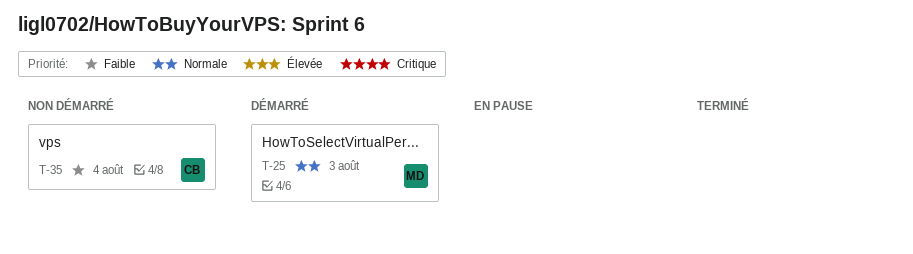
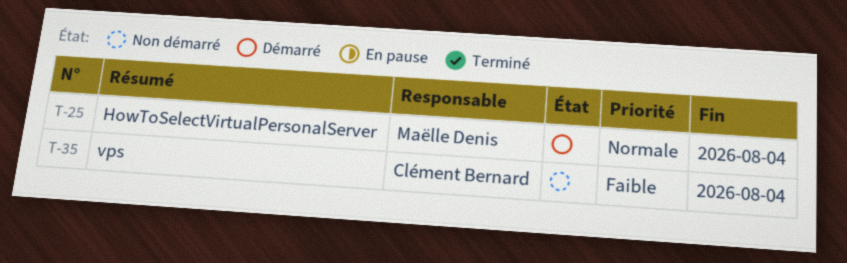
T-25, due: Aug 3 -> Aug 4

